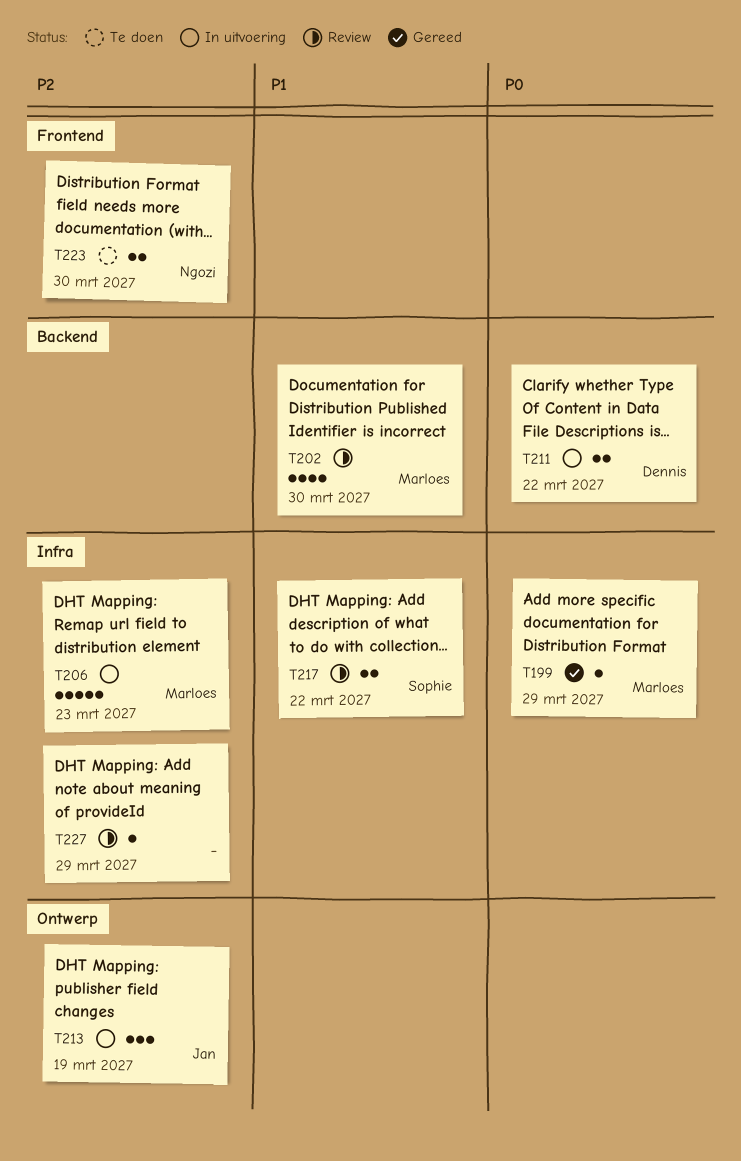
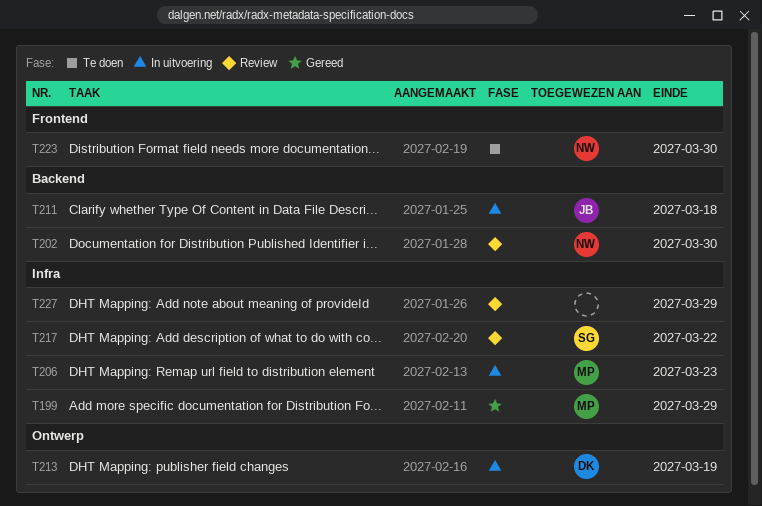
T202, owner: Marloes -> Ngozi
T211, owner: Dennis -> Jan
T211, due: Mar 22 -> Mar 18
T213, owner: Jan -> Dennis

